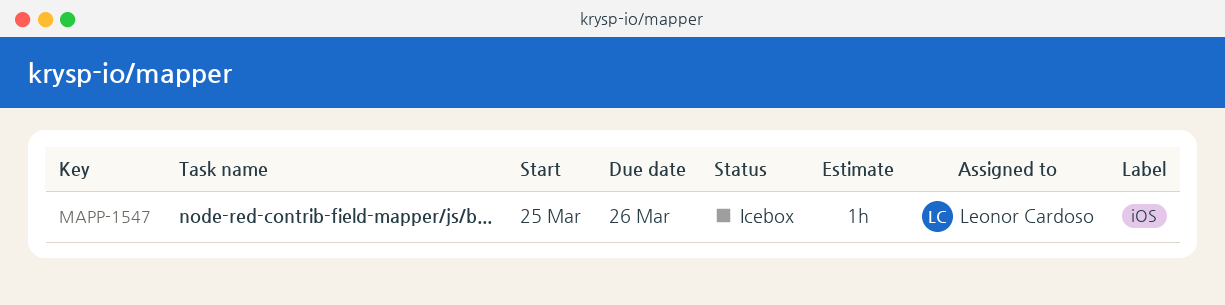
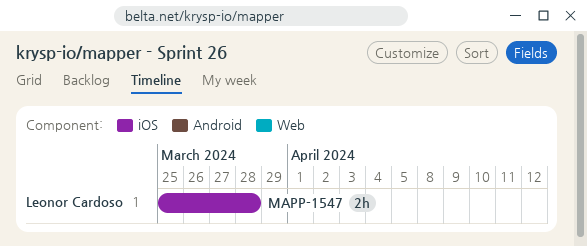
MAPP-1547, estimate: 1h -> 2h
MAPP-1547, due: Mar 26 -> Mar 28

